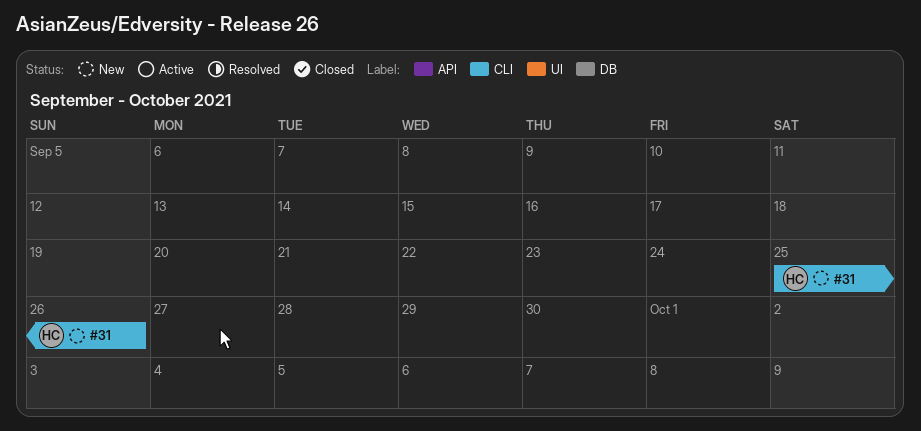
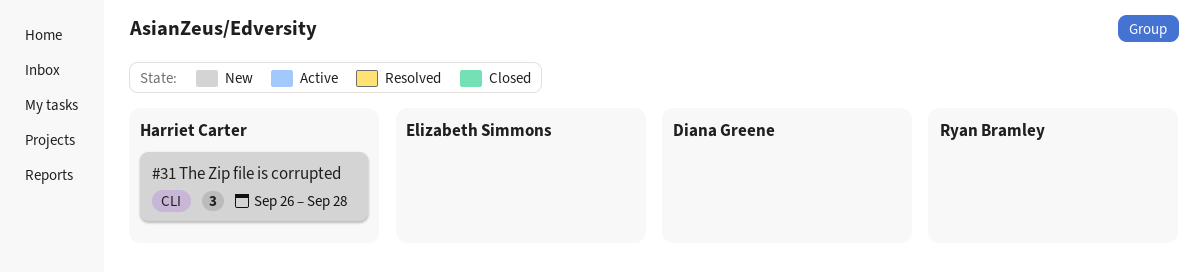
#31, start: Sep 25 -> Sep 26
#31, due: Sep 26 -> Sep 28

